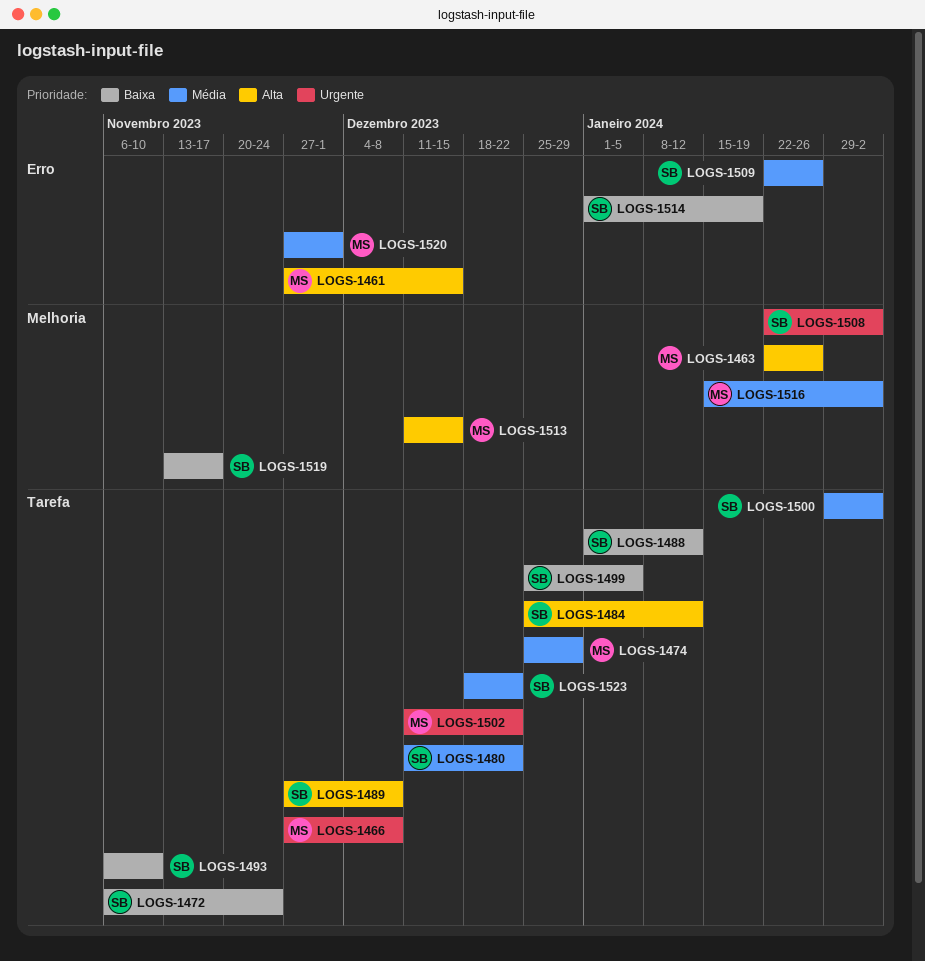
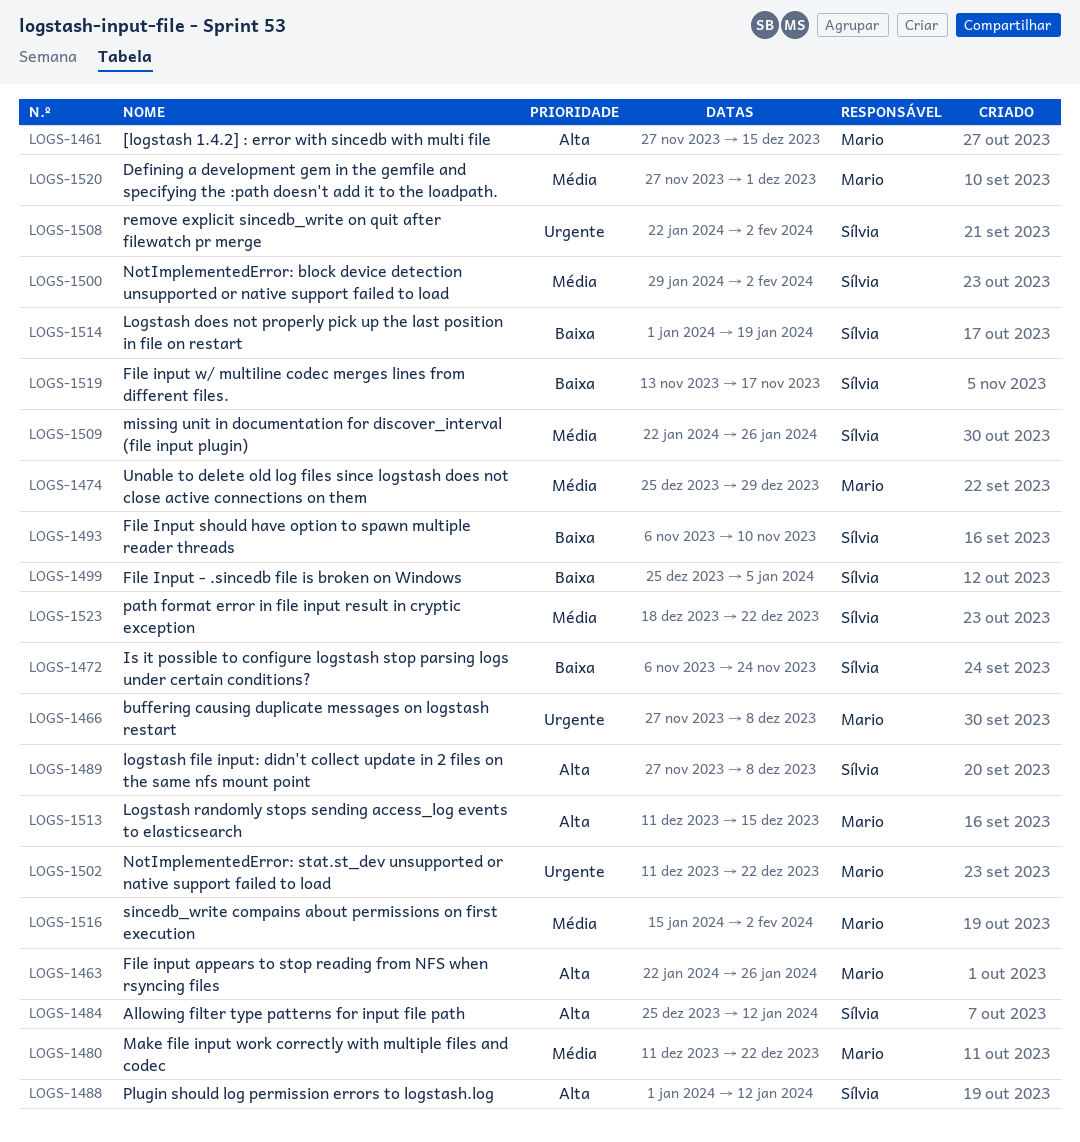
LOGS-1480, owner: Sílvia -> Mario
LOGS-1488, priority: Baixa -> Alta

